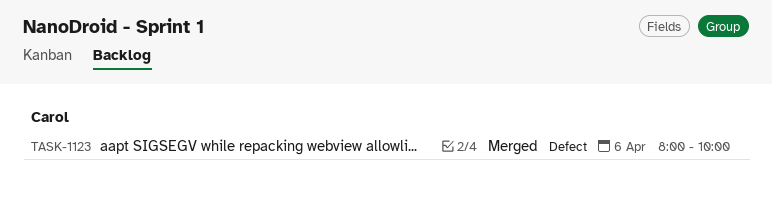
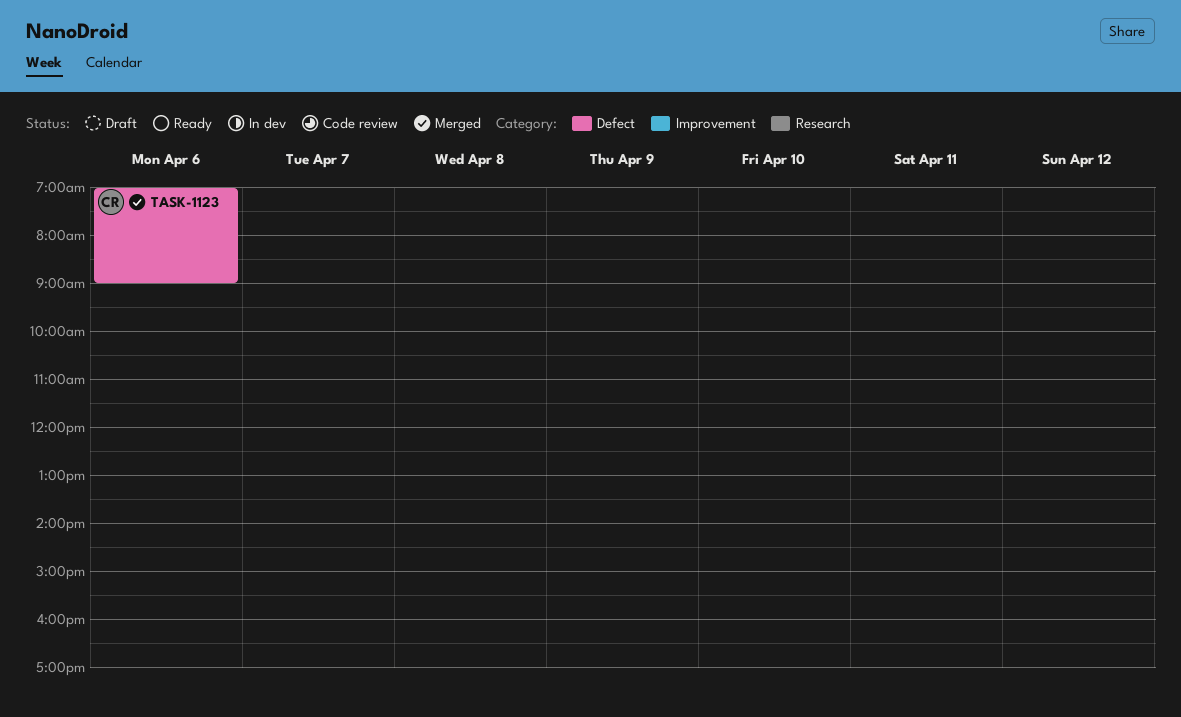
TASK-1123, begins: 08:00 -> 07:00
TASK-1123, ends: 10:00 -> 09:00

